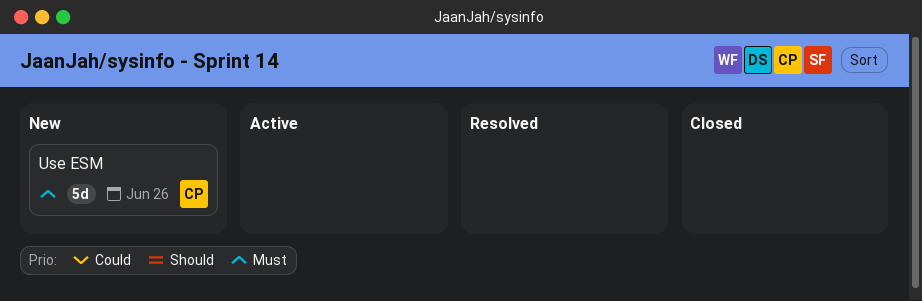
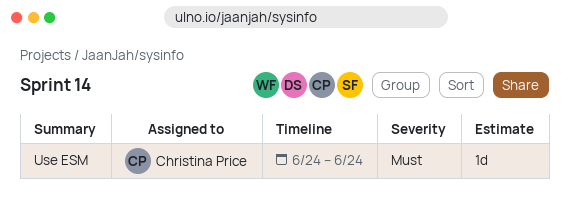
Use ESM, estimate: 5d -> 1d
Use ESM, due: Jun 26 -> Jun 24

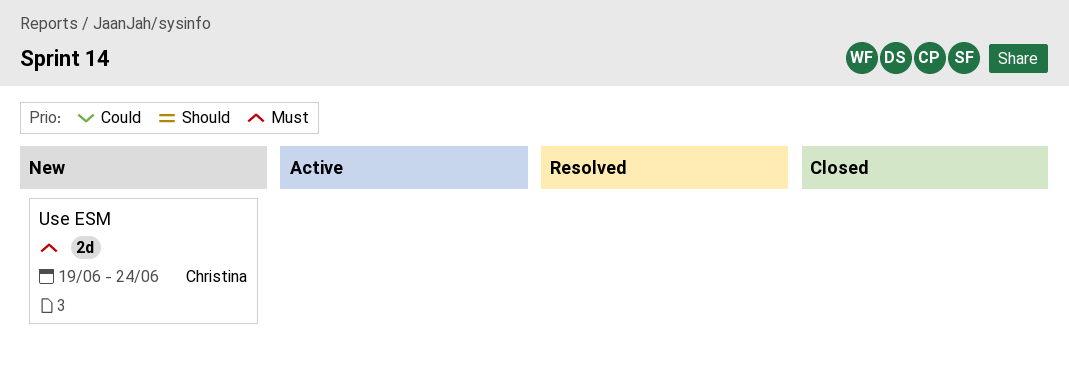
Use ESM, estimate: 1d -> 2d
Use ESM, start: Jun 24 -> Jun 19

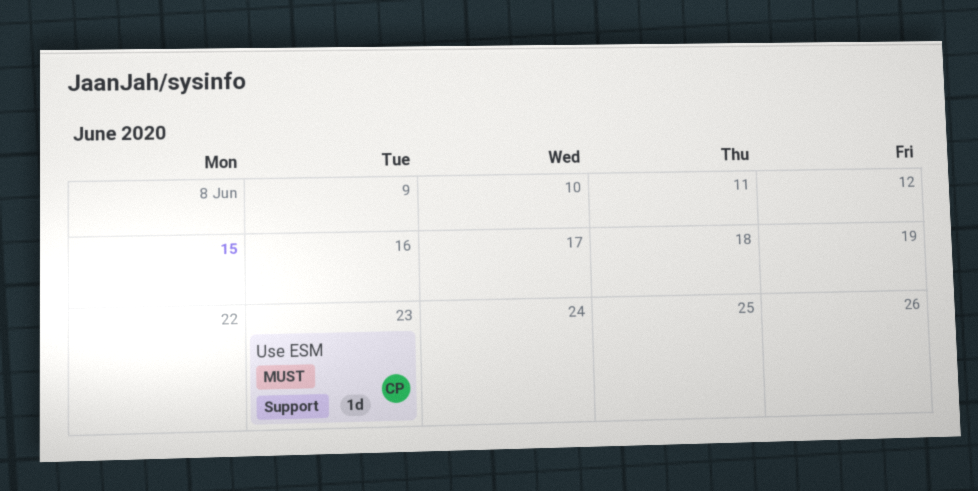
Use ESM, estimate: 2d -> 1d
Use ESM, due: Jun 24 -> Jun 23

